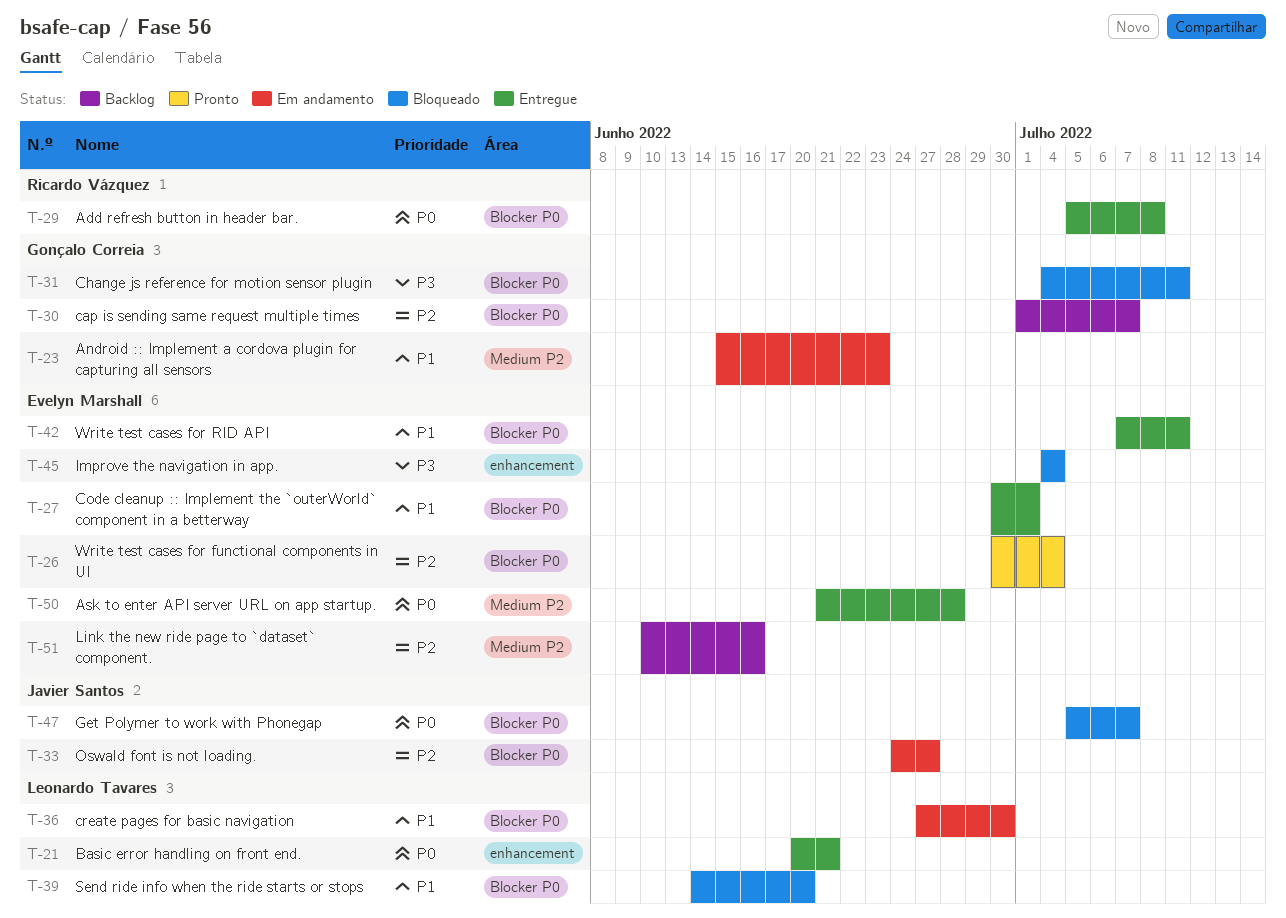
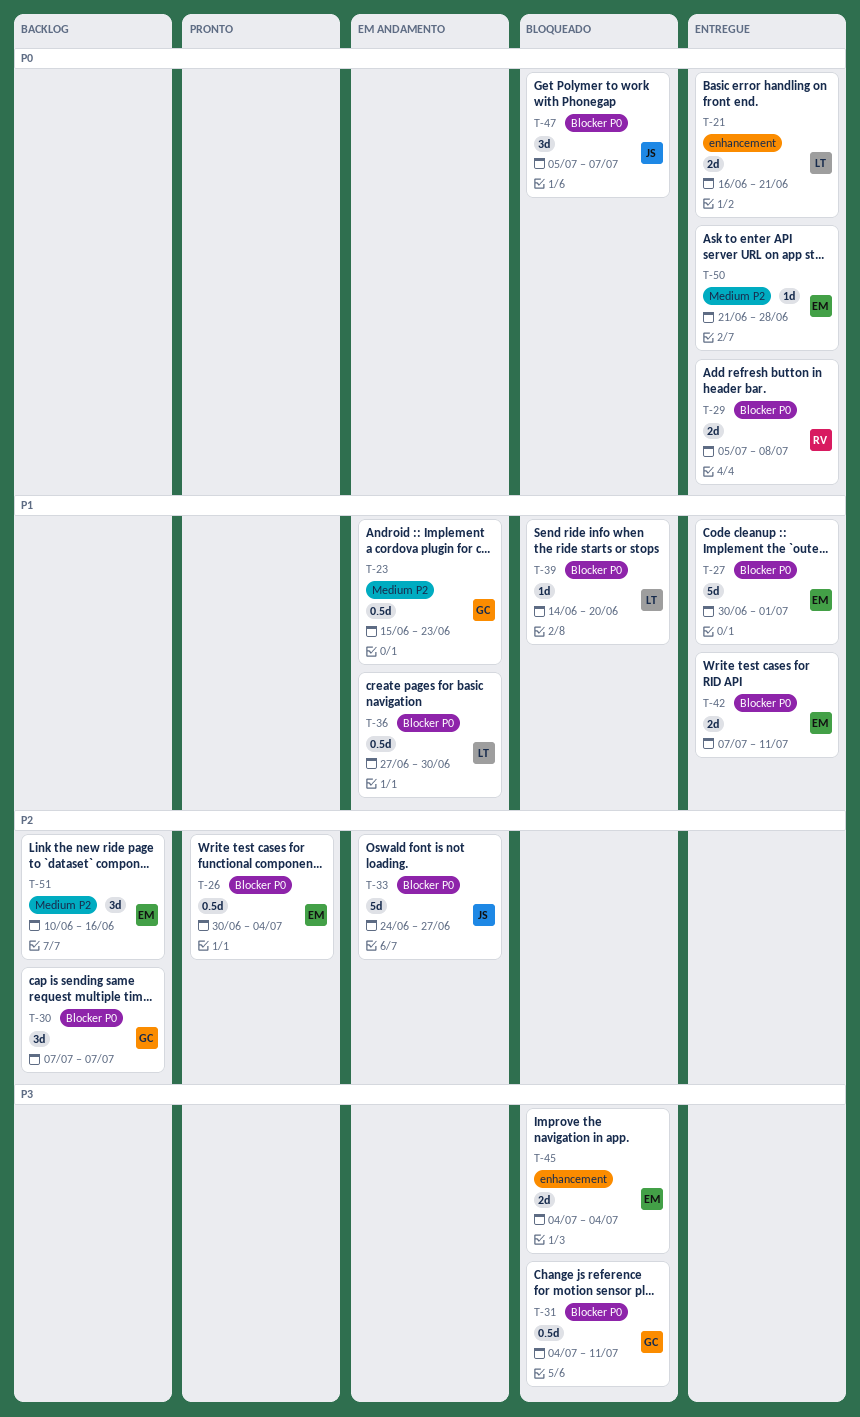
T-21, start: Jun 20 -> Jun 16
T-30, start: Jul 1 -> Jul 7

